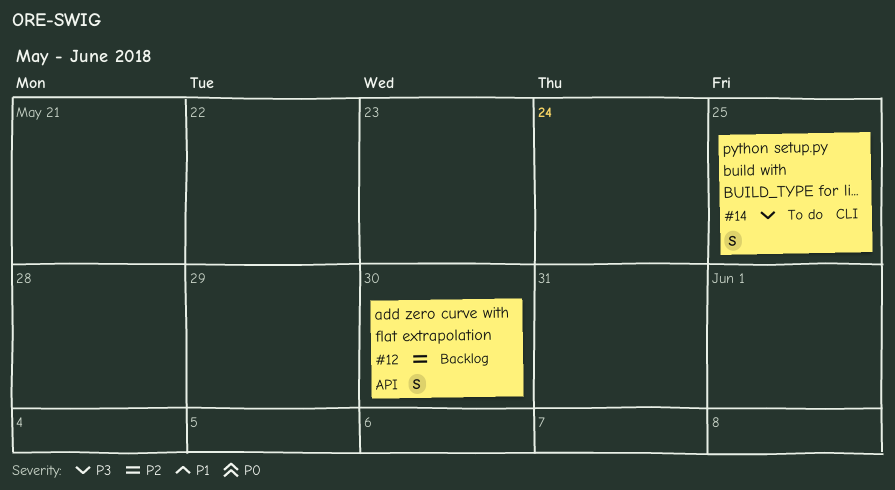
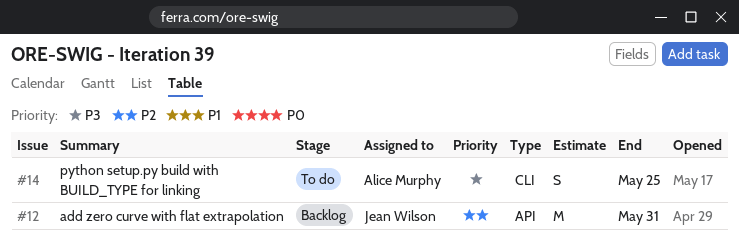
#12, estimate: S -> M
#12, due: May 30 -> May 31

